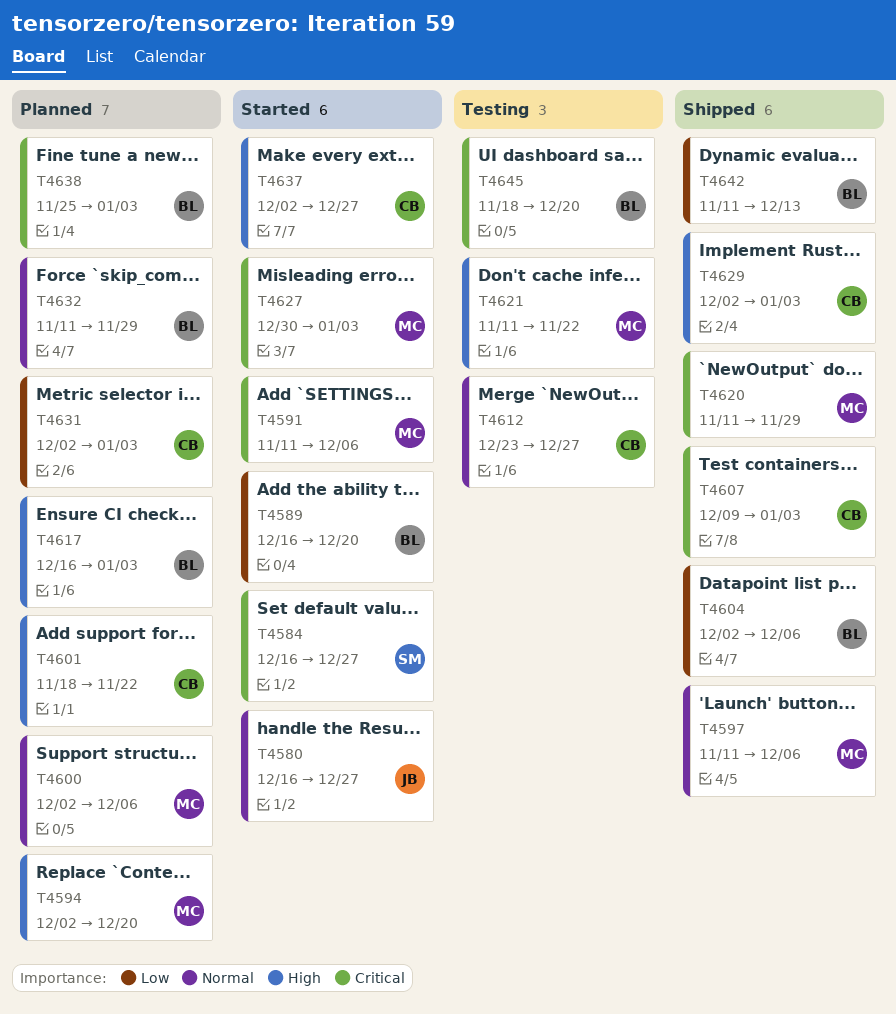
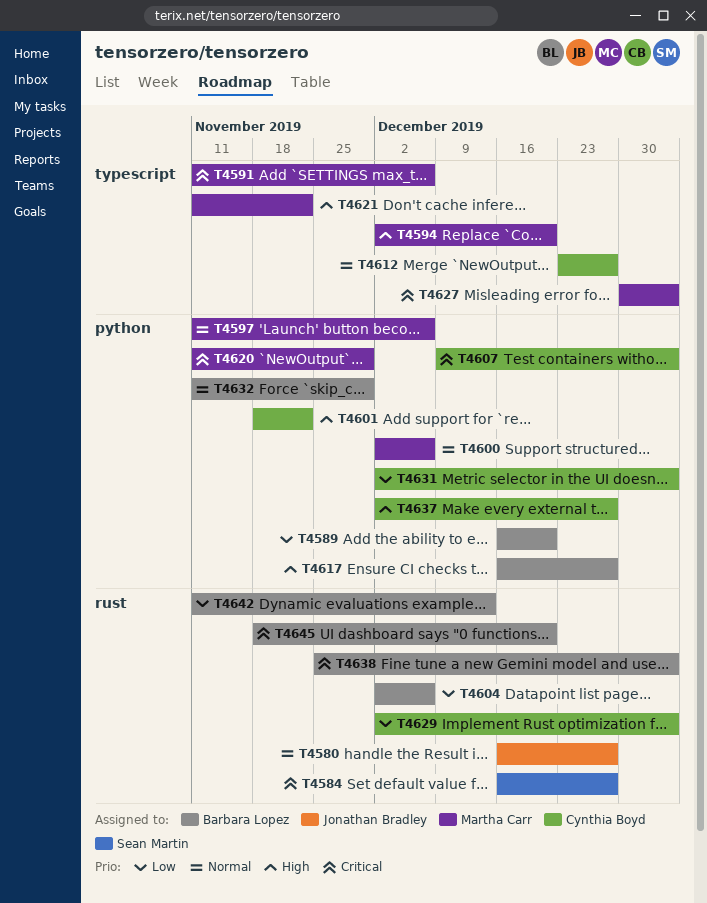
T4617, due: Jan 3 -> Dec 27
T4629, priority: High -> Low

